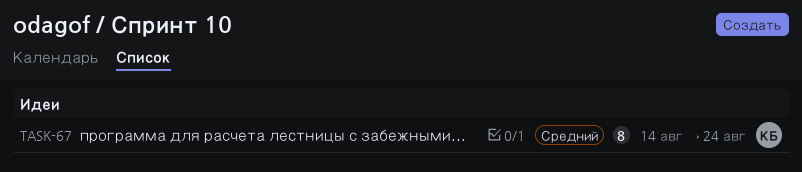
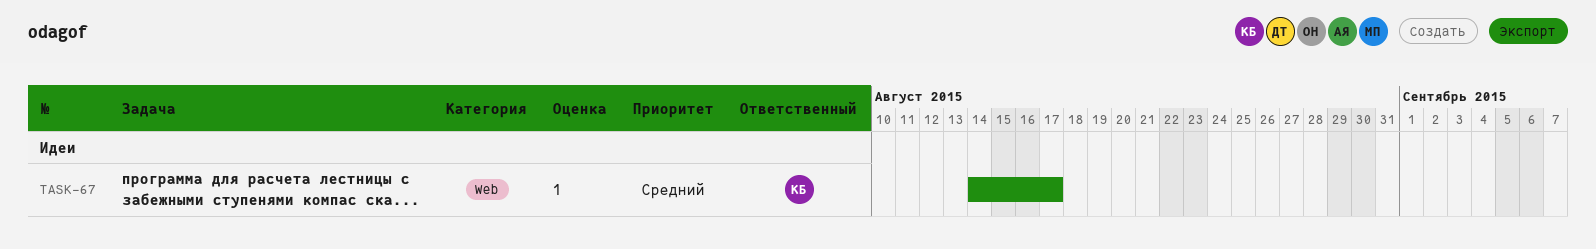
TASK-67, estimate: 8 -> 1
TASK-67, due: Aug 24 -> Aug 17

